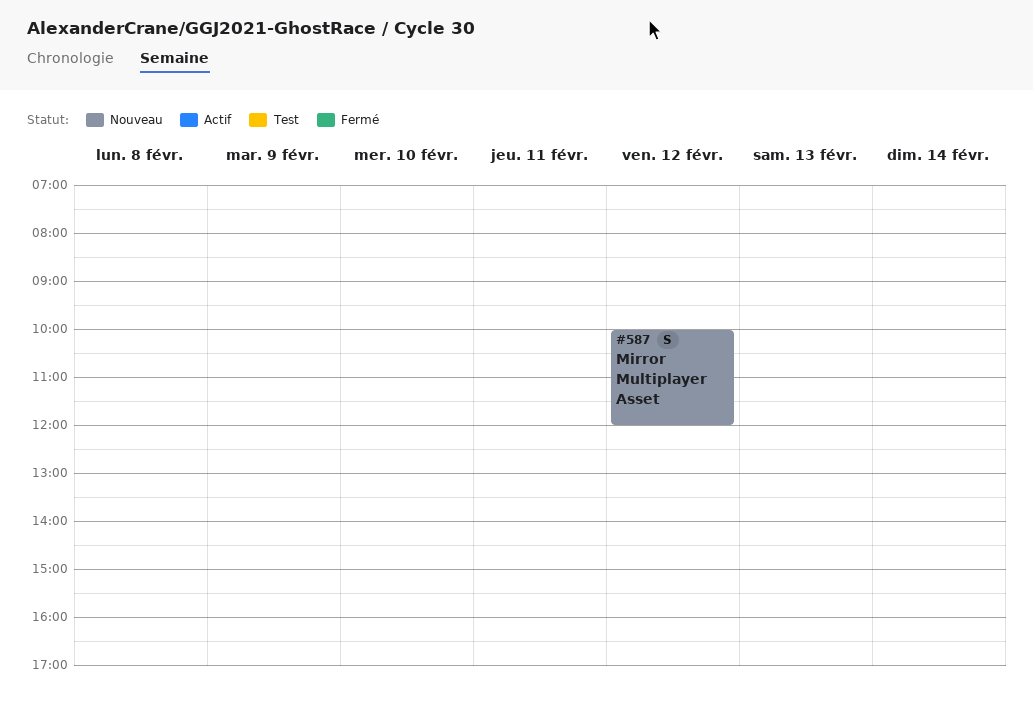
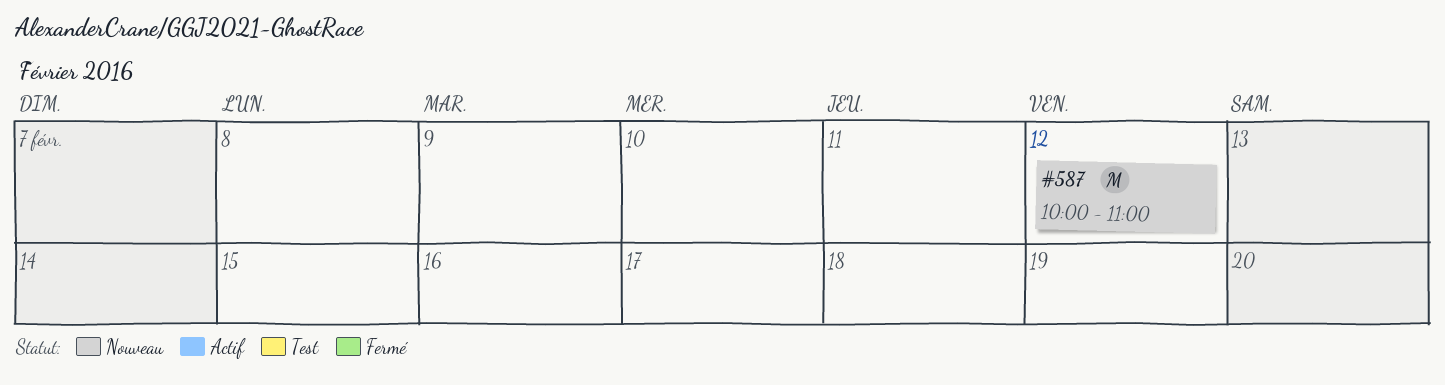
#587, estimate: S -> M
#587, ends: 12:00 -> 11:00

